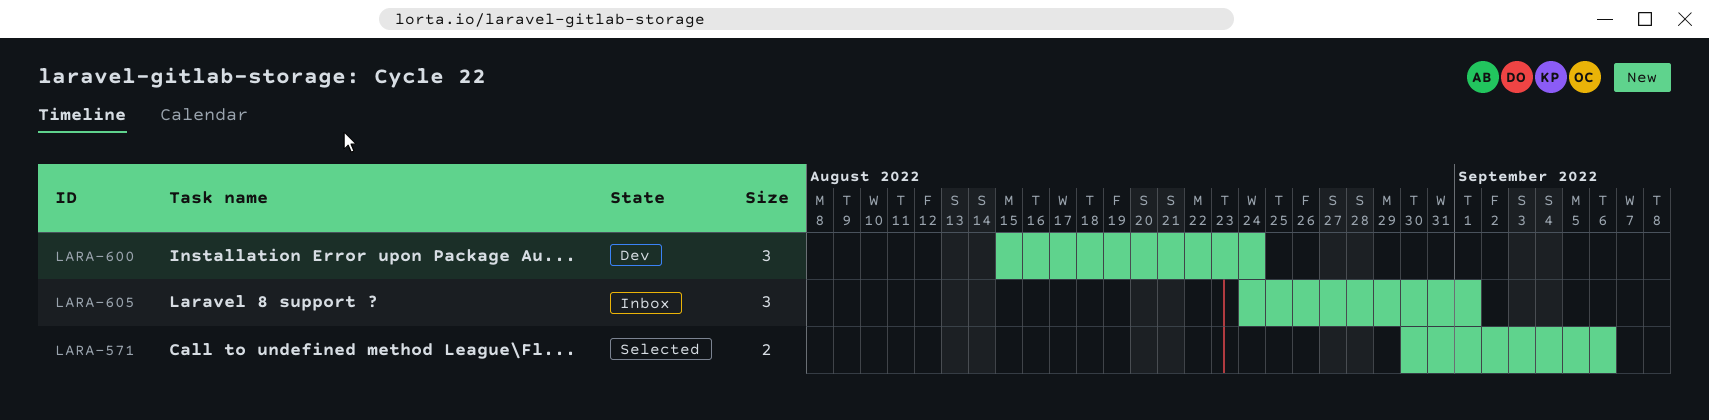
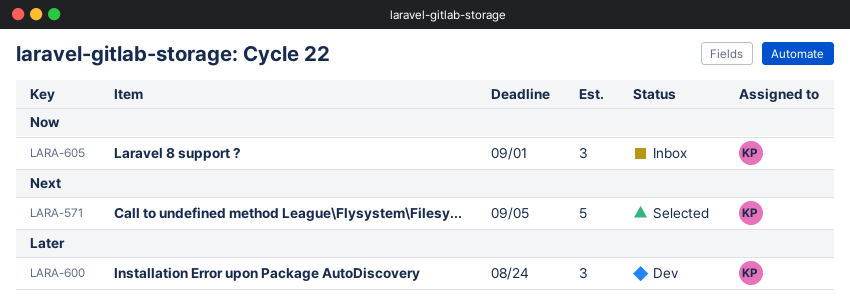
LARA-571, estimate: 2 -> 5
LARA-571, due: Sep 6 -> Sep 5

